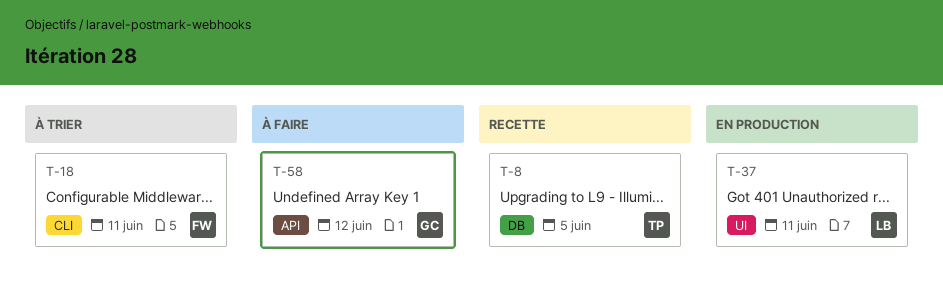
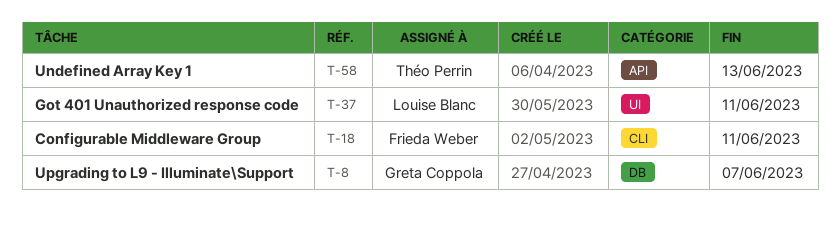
T-8, owner: Théo Perrin -> Greta Coppola
T-8, due: Jun 5 -> Jun 7
T-58, owner: Greta Coppola -> Théo Perrin
T-58, due: Jun 12 -> Jun 13

